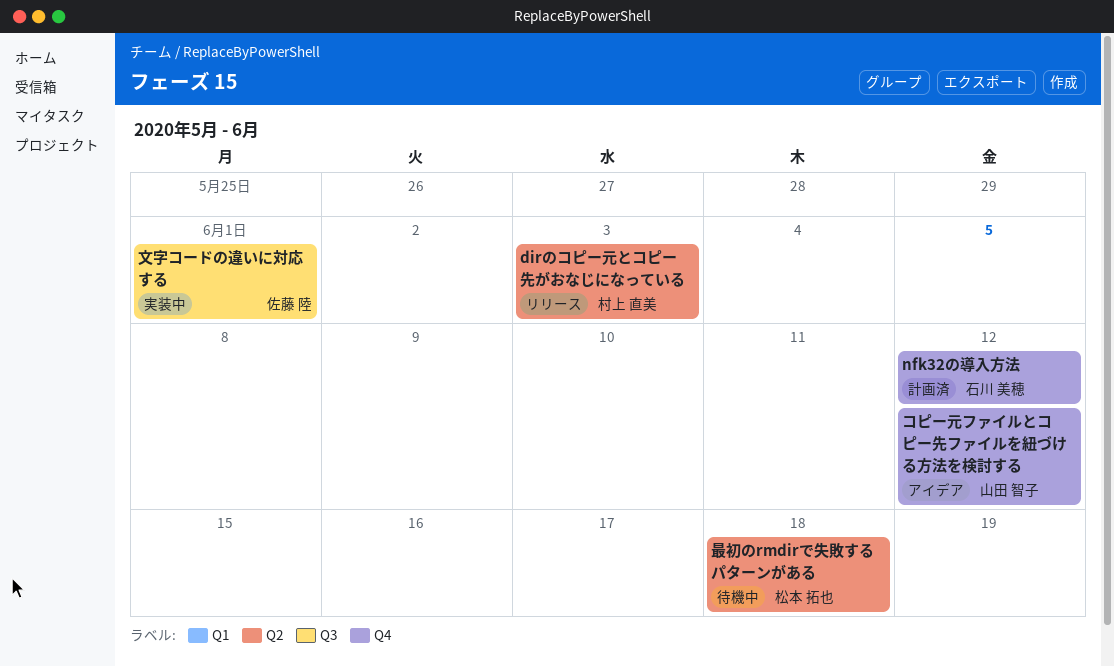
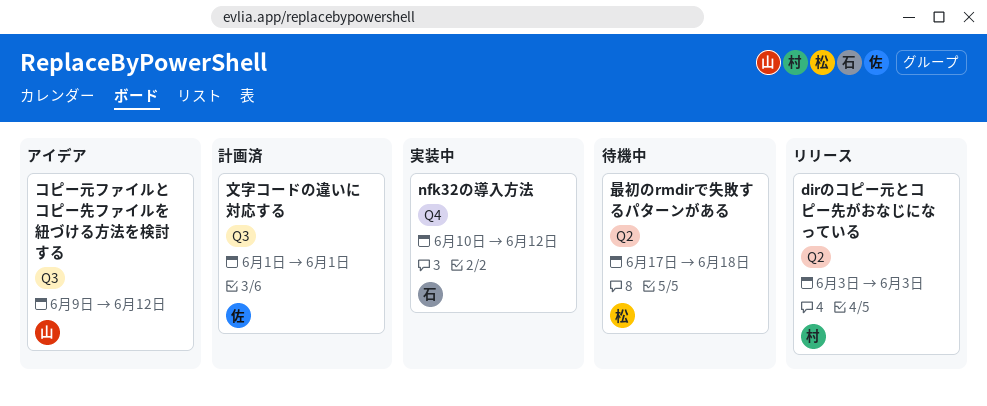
nfk32の導入方法, status: 計画済 -> 実装中
コピー元ファイルとコピー先ファイルを紐づける方法を検討する, label: Q4 -> Q3
文字コードの違いに対応する, status: 実装中 -> 計画済

